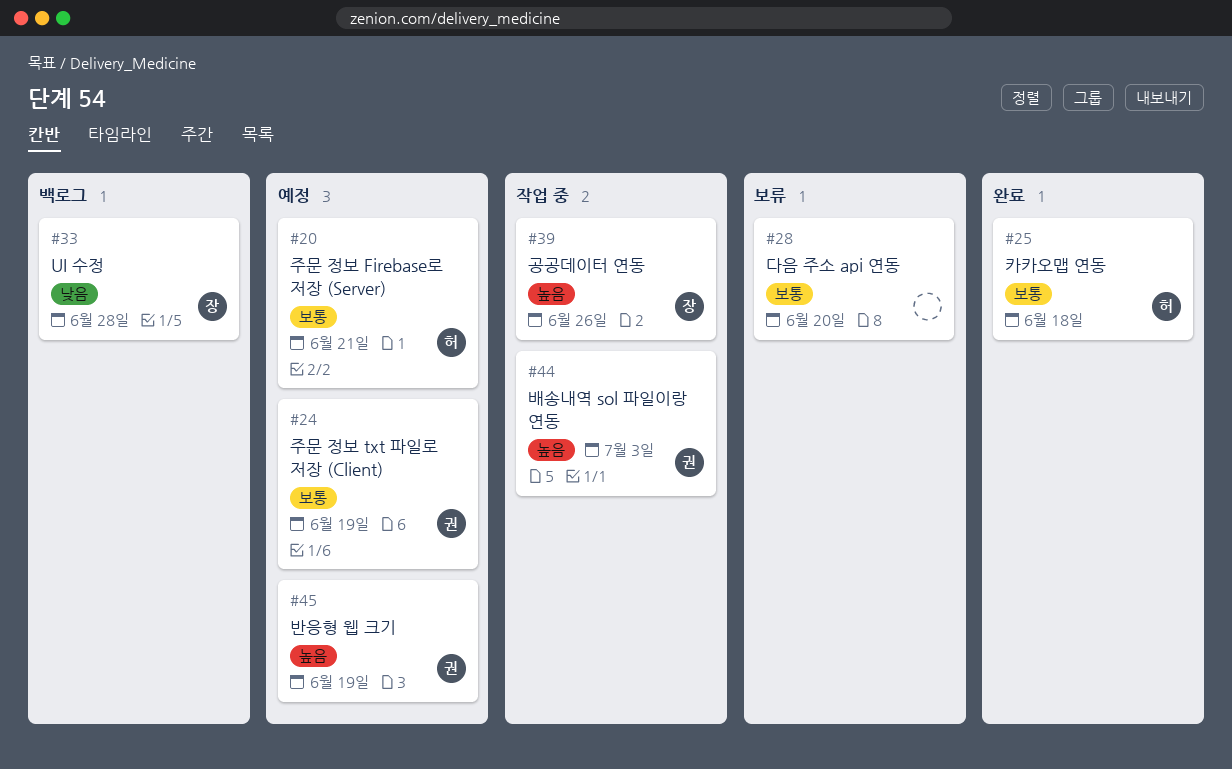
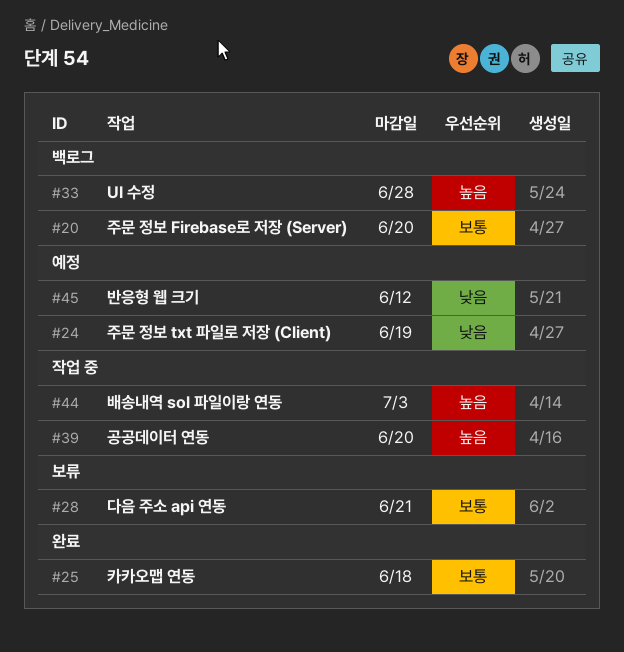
#20, status: 예정 -> 백로그
#20, due: Jun 21 -> Jun 20
#24, priority: 보통 -> 낮음
#28, due: Jun 20 -> Jun 21
#33, priority: 낮음 -> 높음
#39, due: Jun 26 -> Jun 20
#45, priority: 높음 -> 낮음
#45, due: Jun 19 -> Jun 12

